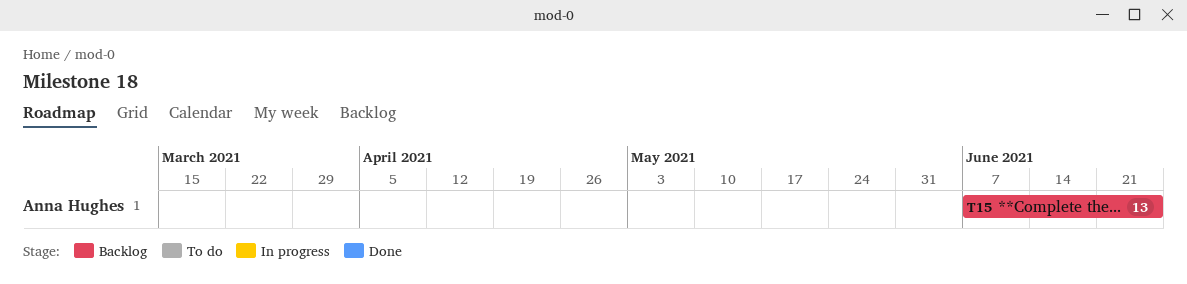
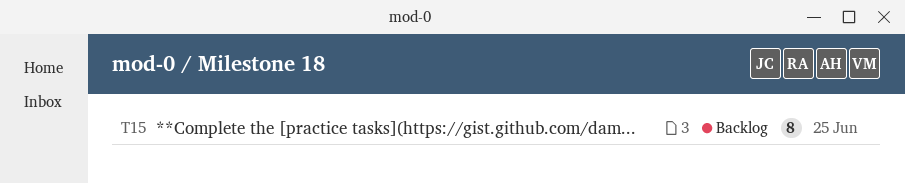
T15, estimate: 13 -> 8

